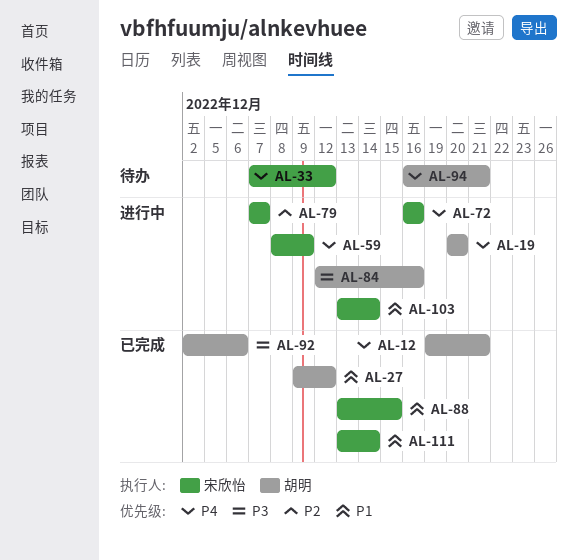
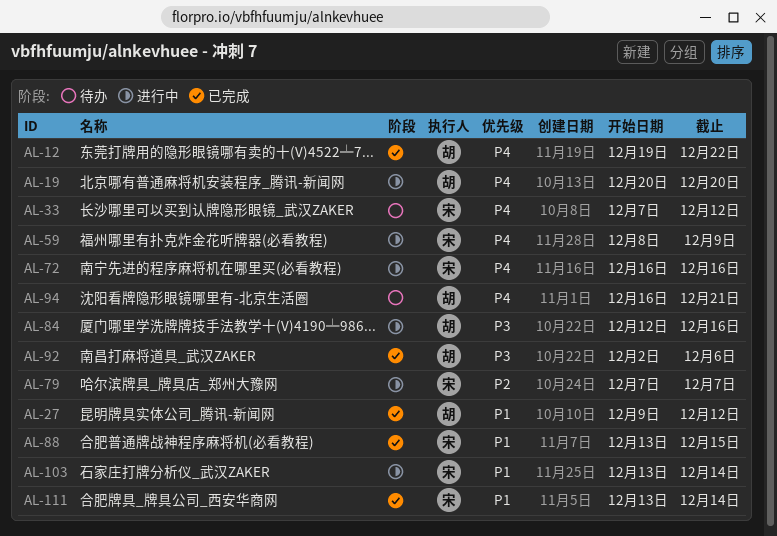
AL-12, due: Dec 21 -> Dec 22

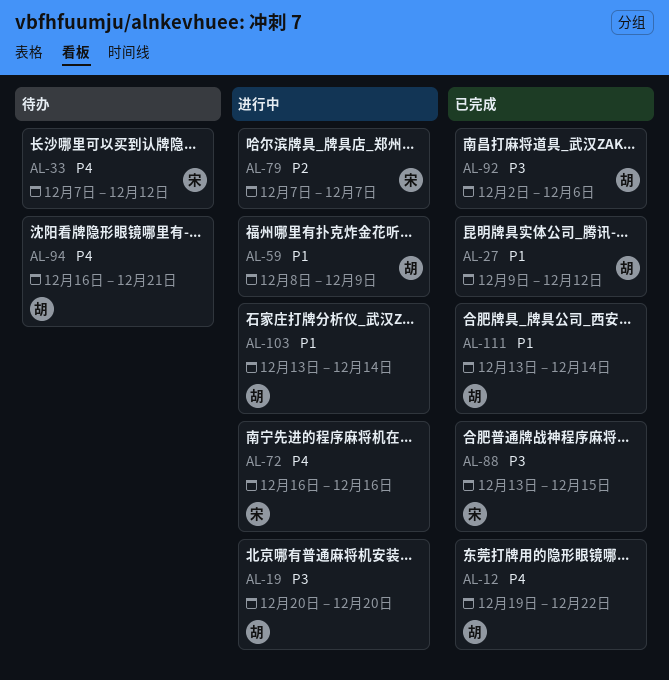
AL-19, priority: P4 -> P3
AL-59, owner: 宋 -> 胡
AL-59, priority: P4 -> P1
AL-84: present -> none
AL-88, priority: P1 -> P3
AL-103, owner: 宋 -> 胡
AL-111, owner: 宋 -> 胡

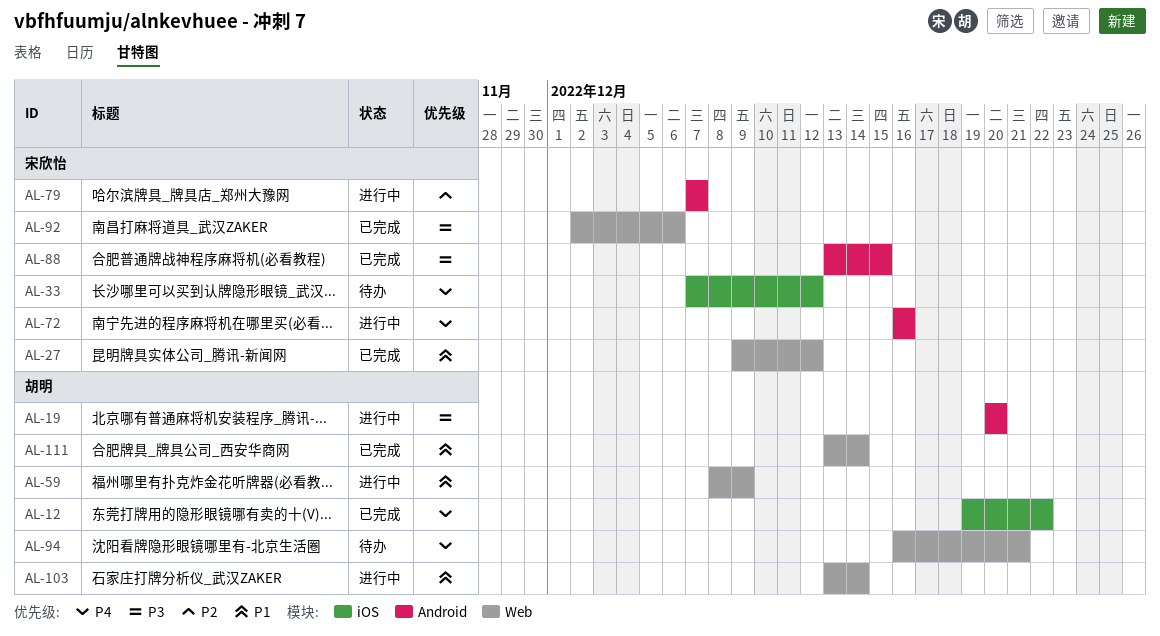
AL-27, owner: 胡明 -> 宋欣怡
AL-92, owner: 胡明 -> 宋欣怡

